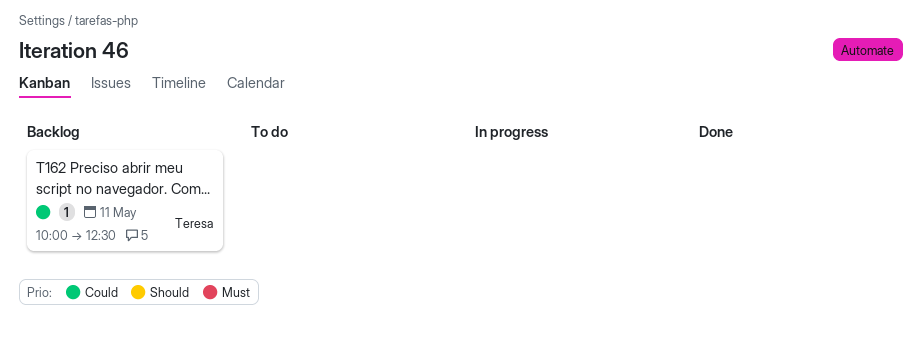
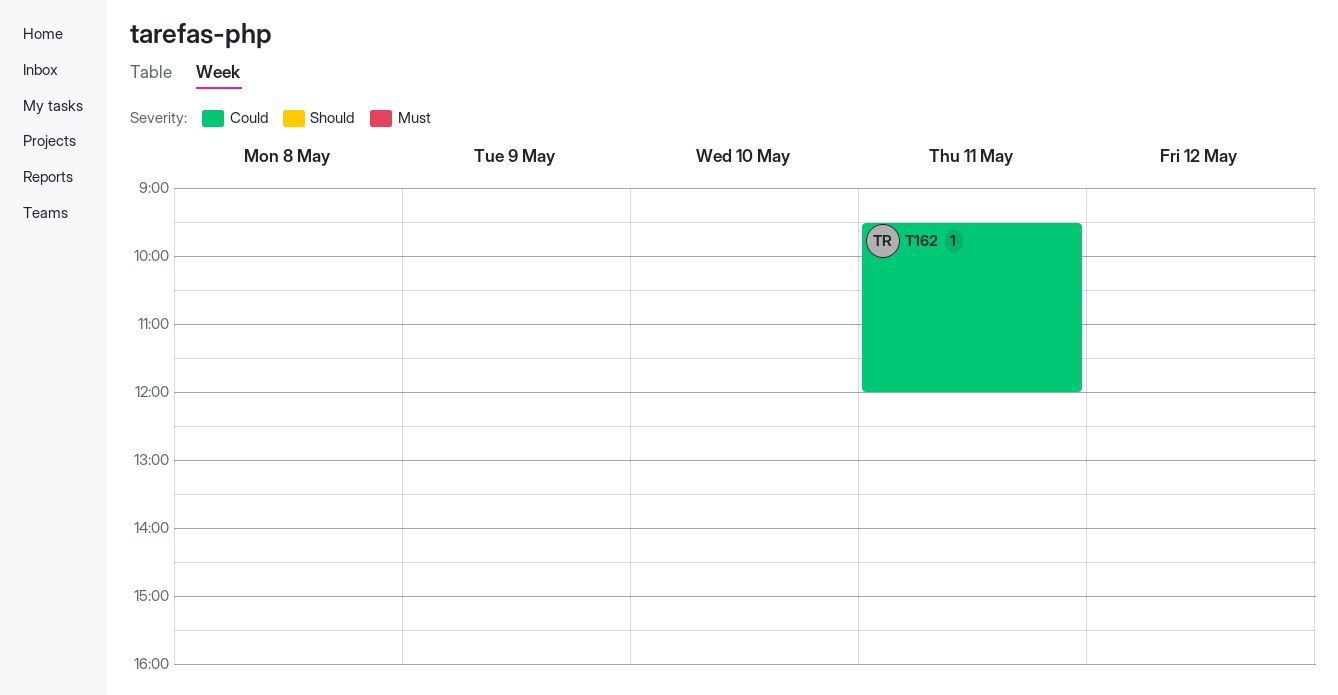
T162, begins: 10:00 -> 09:30
T162, ends: 12:30 -> 12:00

